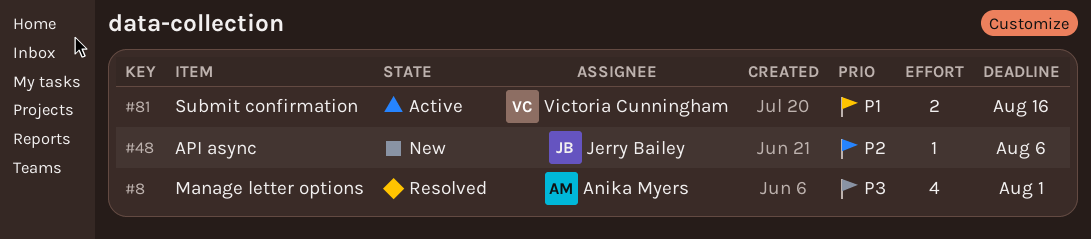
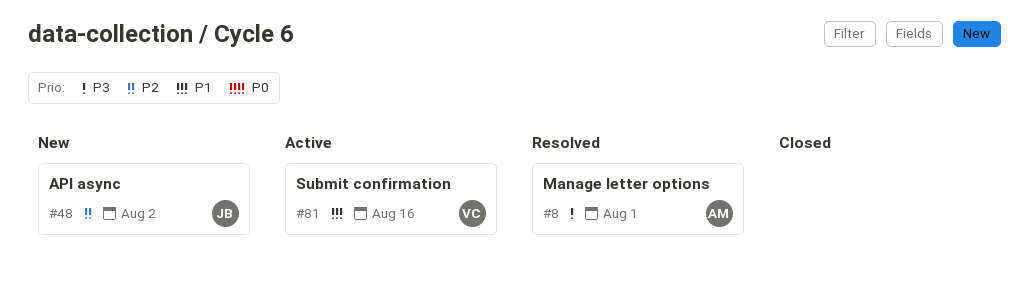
#48, due: Aug 6 -> Aug 2

